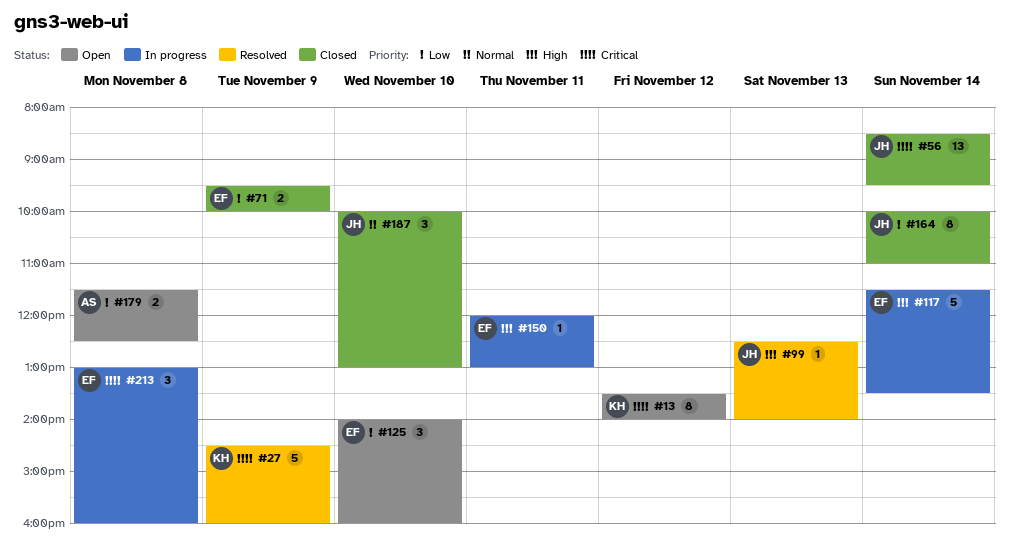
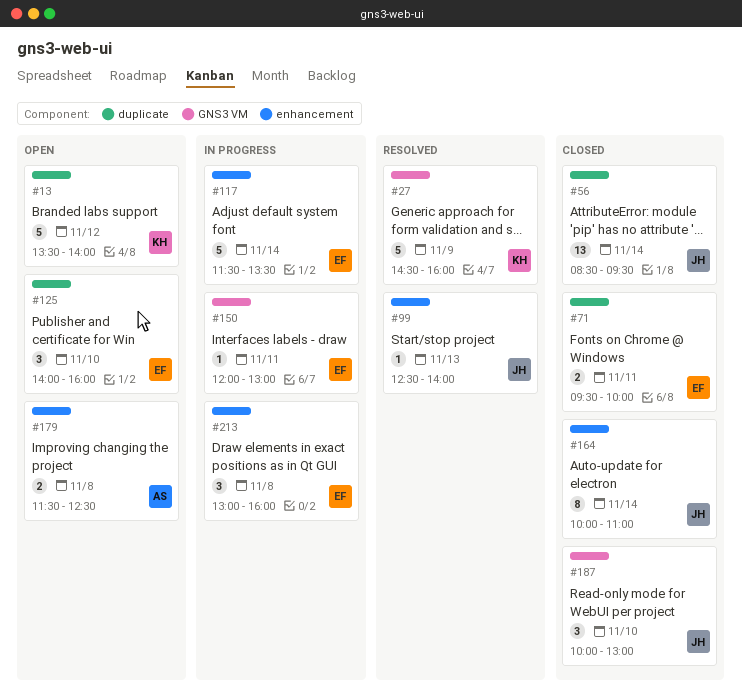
#13, estimate: 8 -> 5
#71, day: Nov 9 -> Nov 11

